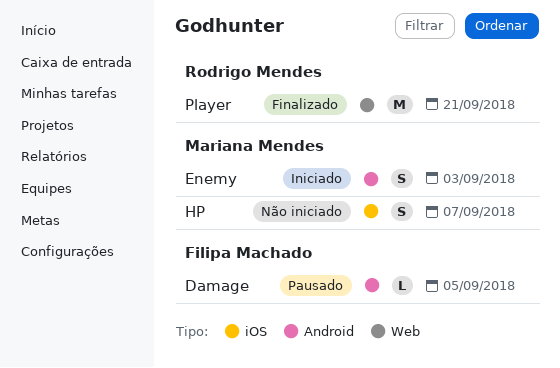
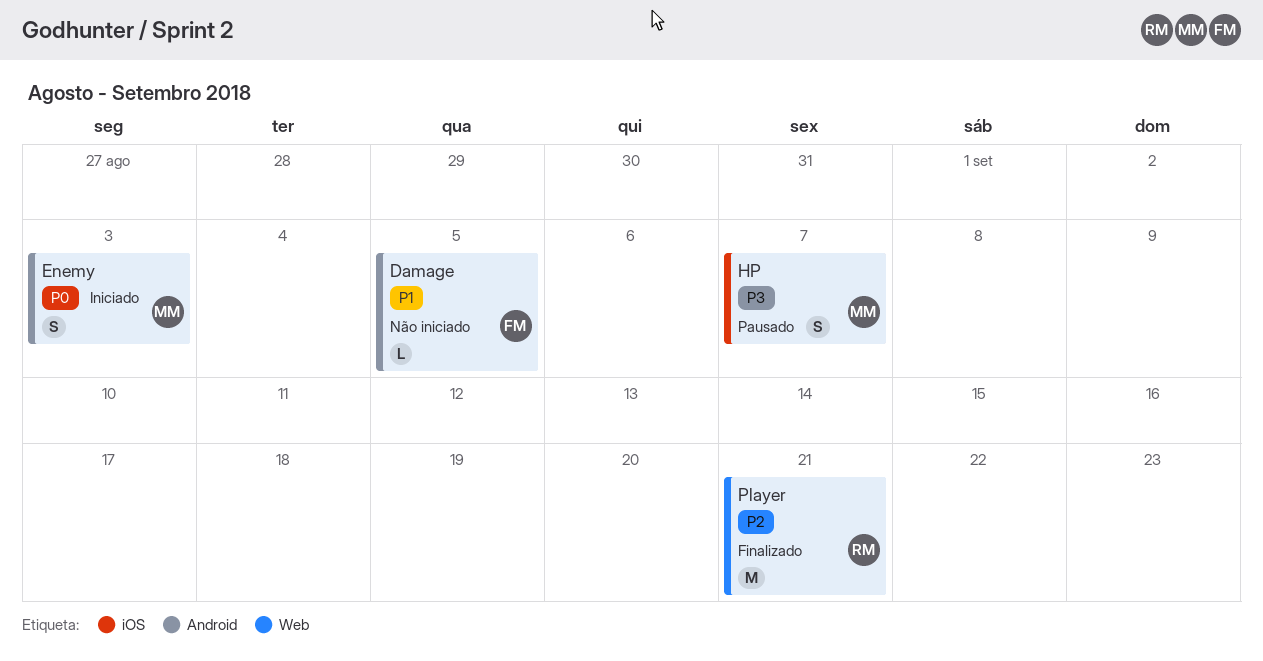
Damage, status: Pausado -> Não iniciado
HP, status: Não iniciado -> Pausado

